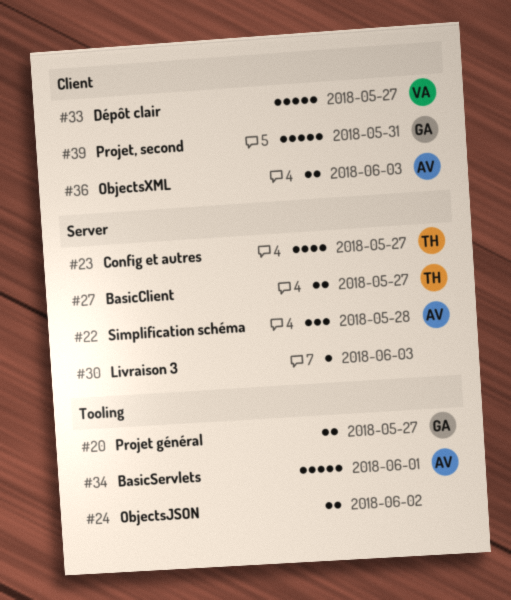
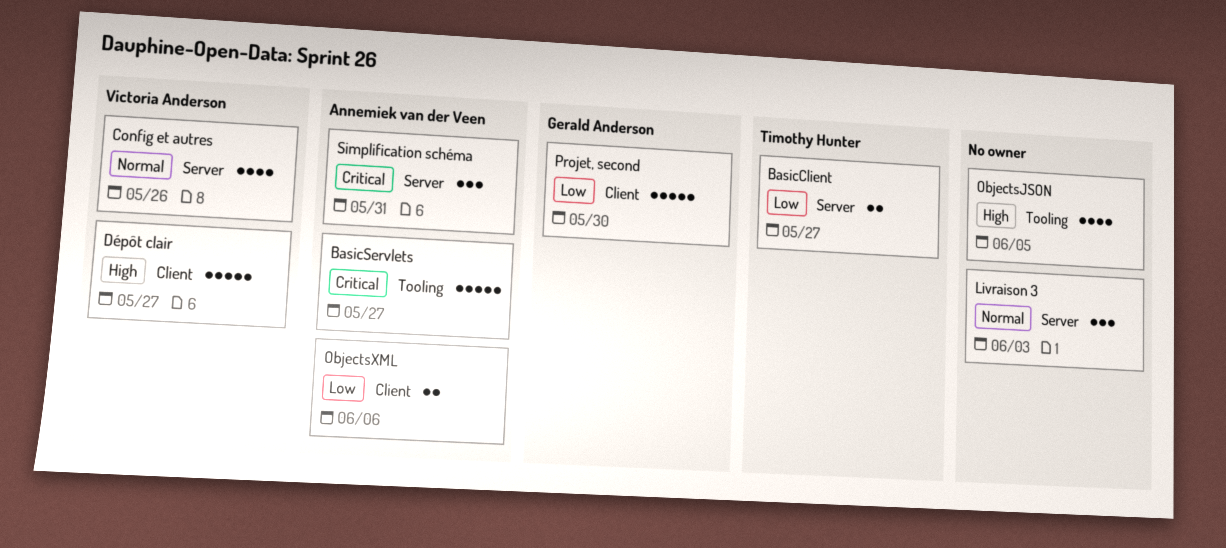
BasicServlets, due: Jun 1 -> May 27
Config et autres, owner: Timothy Hunter -> Victoria Anderson
Config et autres, due: May 27 -> May 26
Livraison 3, estimate: 1 -> 3
ObjectsJSON, estimate: 2 -> 4
ObjectsJSON, due: Jun 2 -> Jun 5
ObjectsXML, due: Jun 3 -> Jun 6
Projet général: present -> none
Projet, second, due: May 31 -> May 30
Simplification schéma, due: May 28 -> May 31

